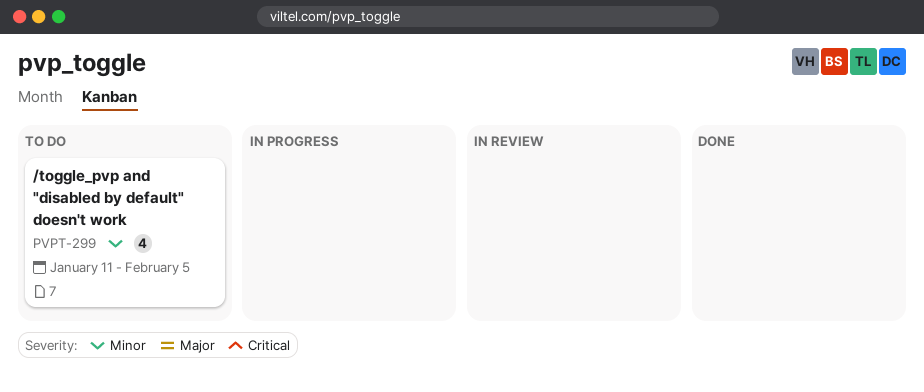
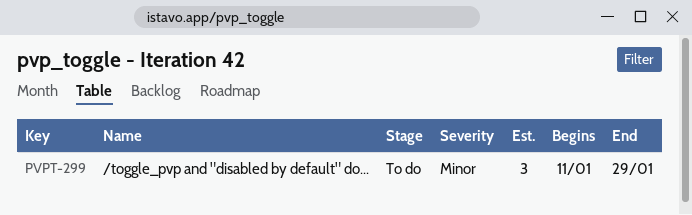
PVPT-299, estimate: 4 -> 3
PVPT-299, due: Feb 5 -> Jan 29

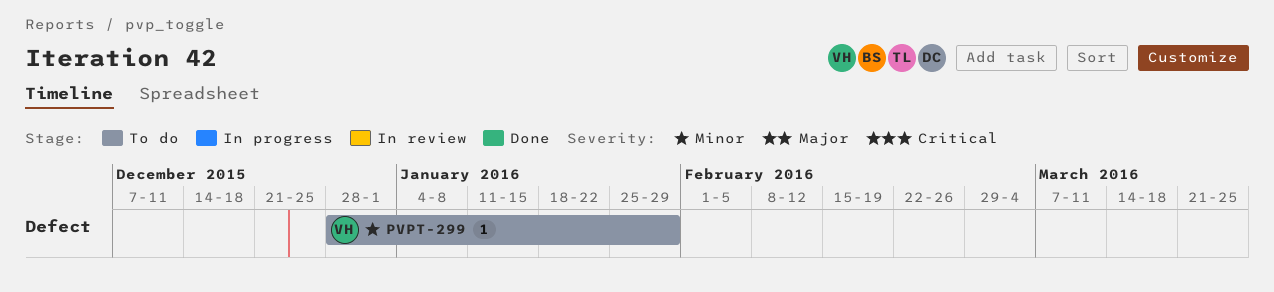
PVPT-299, estimate: 3 -> 1
PVPT-299, start: Jan 11 -> Dec 28

